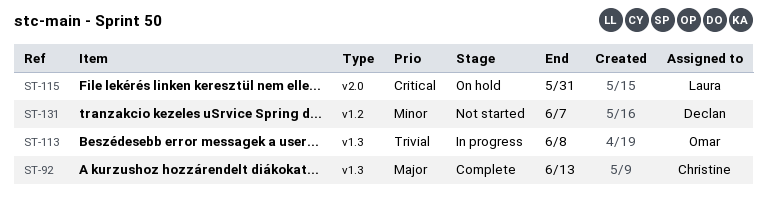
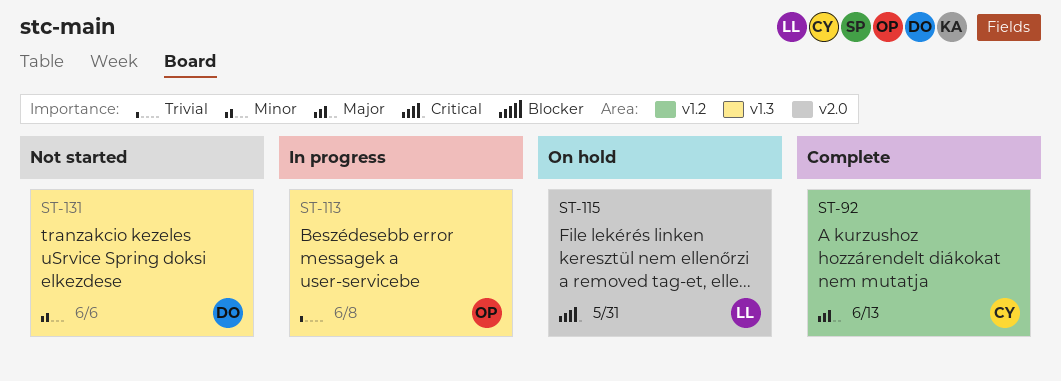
ST-92, label: v1.3 -> v1.2
ST-131, label: v1.2 -> v1.3
ST-131, due: Jun 7 -> Jun 6

